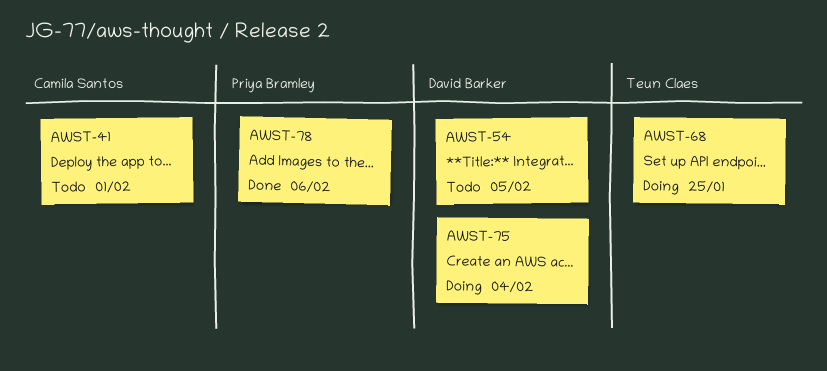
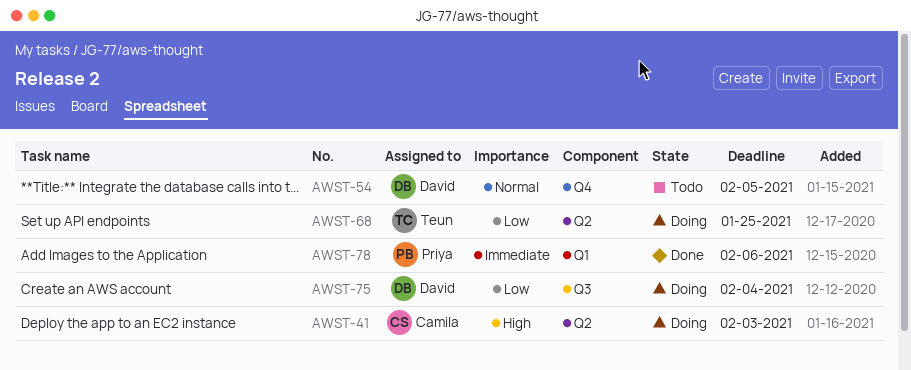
AWST-41, status: Todo -> Doing
AWST-41, due: Feb 1 -> Feb 3

